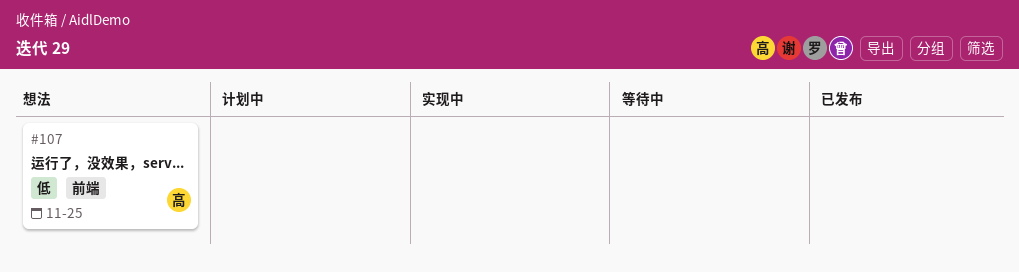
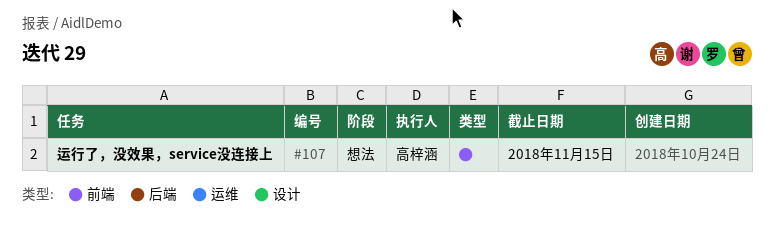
#107, due: Nov 25 -> Nov 15

